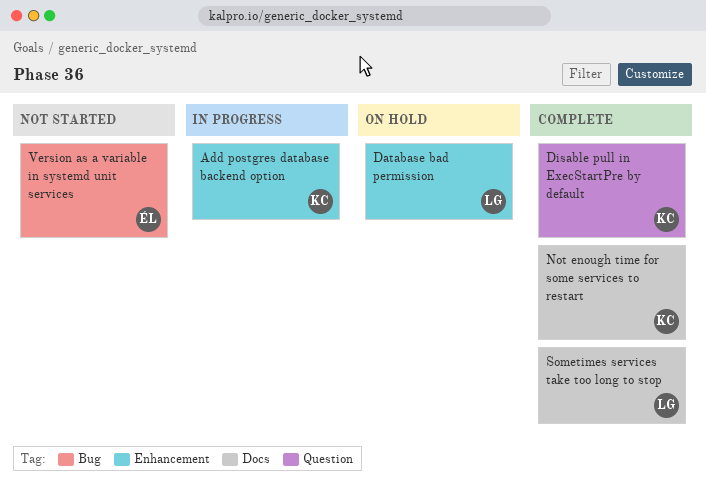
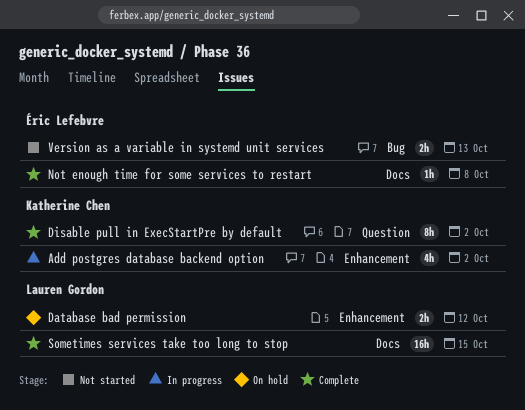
Not enough time for some services to restart, owner: Katherine Chen -> Éric Lefebvre

